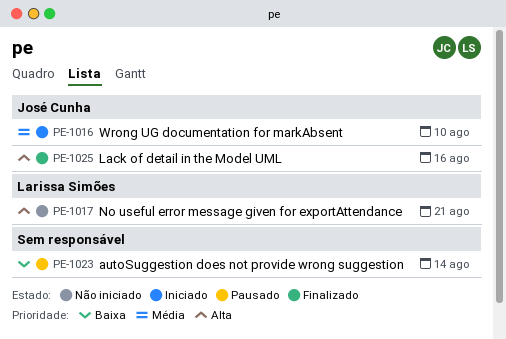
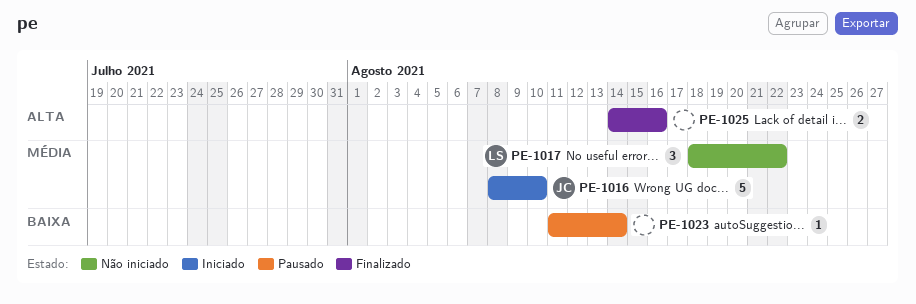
PE-1017, priority: Alta -> Média
PE-1017, due: Aug 21 -> Aug 22
PE-1025, owner: José Cunha -> none

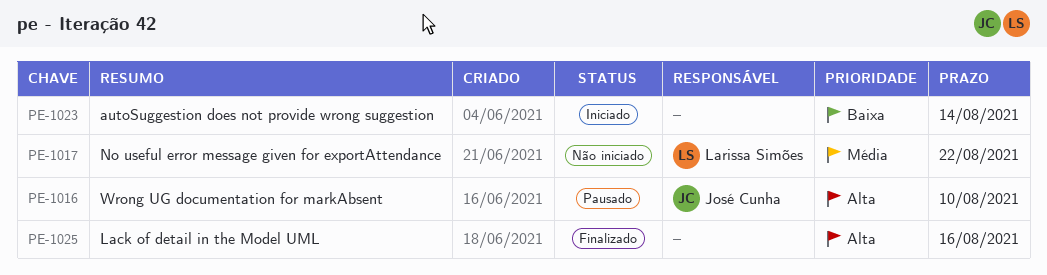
PE-1016, status: Iniciado -> Pausado
PE-1016, priority: Média -> Alta
PE-1023, status: Pausado -> Iniciado

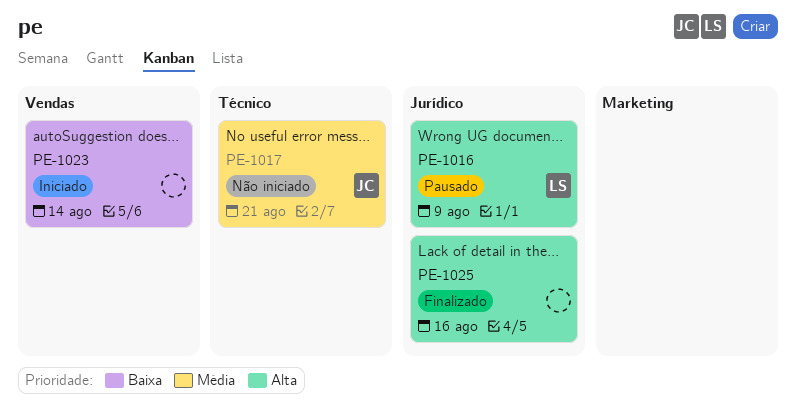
PE-1016, owner: José Cunha -> Larissa Simões
PE-1016, due: Aug 10 -> Aug 9
PE-1017, owner: Larissa Simões -> José Cunha
PE-1017, due: Aug 22 -> Aug 21

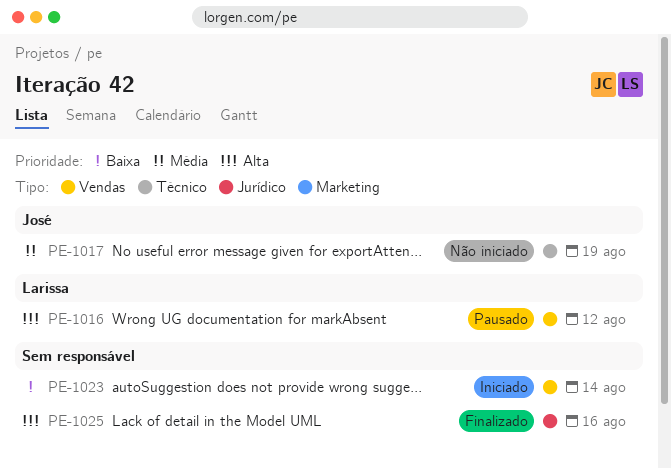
PE-1016, label: Jurídico -> Vendas
PE-1016, due: Aug 9 -> Aug 12
PE-1017, due: Aug 21 -> Aug 19

